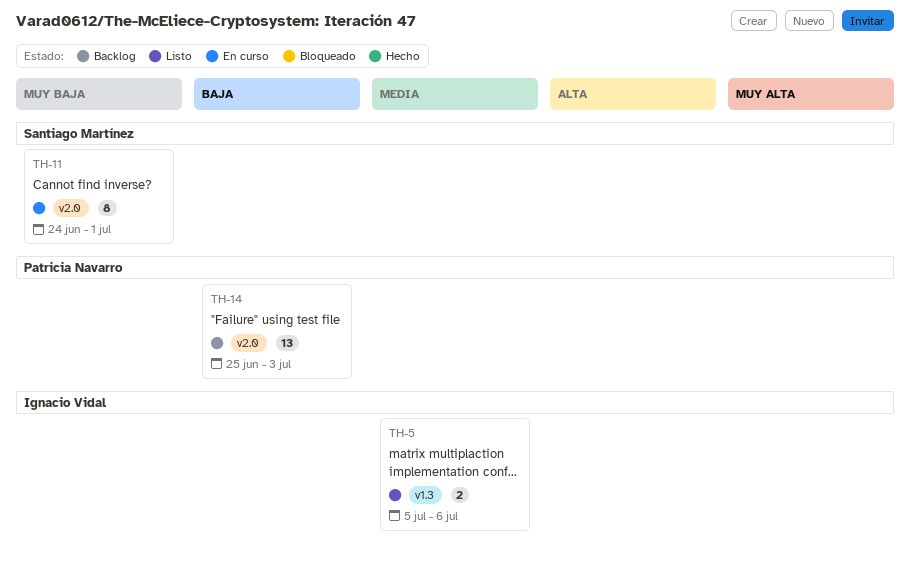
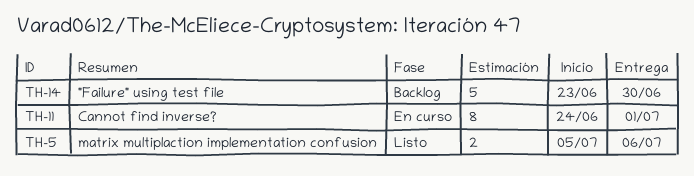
TH-14, estimate: 13 -> 5
TH-14, start: Jun 25 -> Jun 23
TH-14, due: Jul 3 -> Jun 30

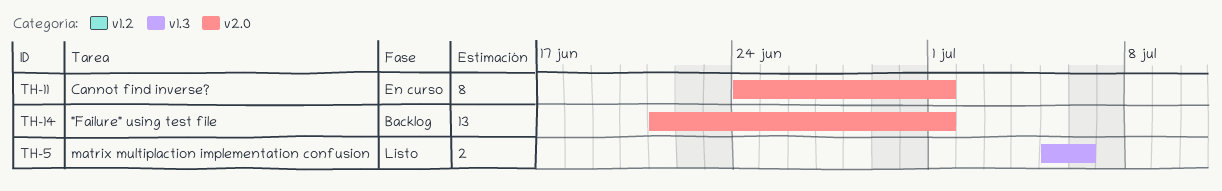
TH-14, estimate: 5 -> 13
TH-14, start: Jun 23 -> Jun 21
TH-14, due: Jun 30 -> Jul 1

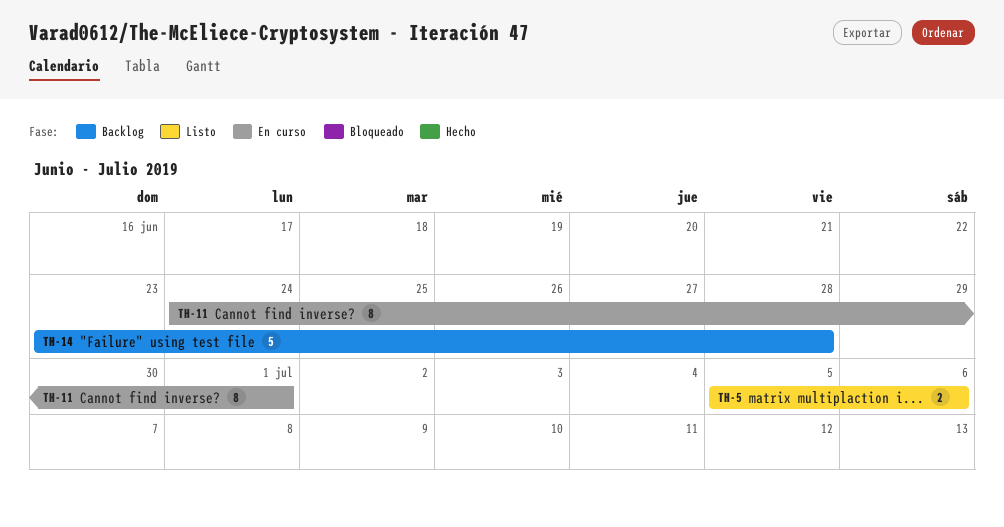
TH-14, estimate: 13 -> 5
TH-14, start: Jun 21 -> Jun 23
TH-14, due: Jul 1 -> Jun 28

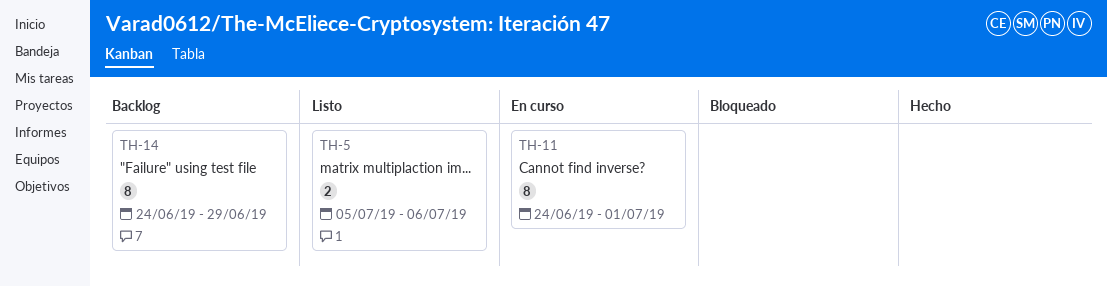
TH-14, estimate: 5 -> 8
TH-14, start: Jun 23 -> Jun 24
TH-14, due: Jun 28 -> Jun 29

